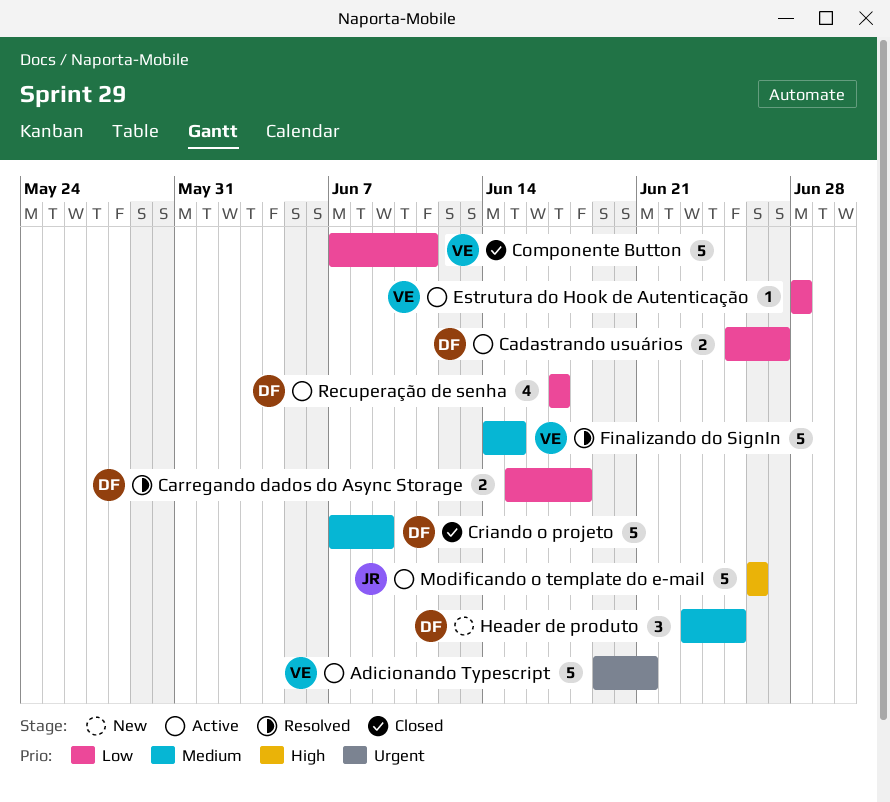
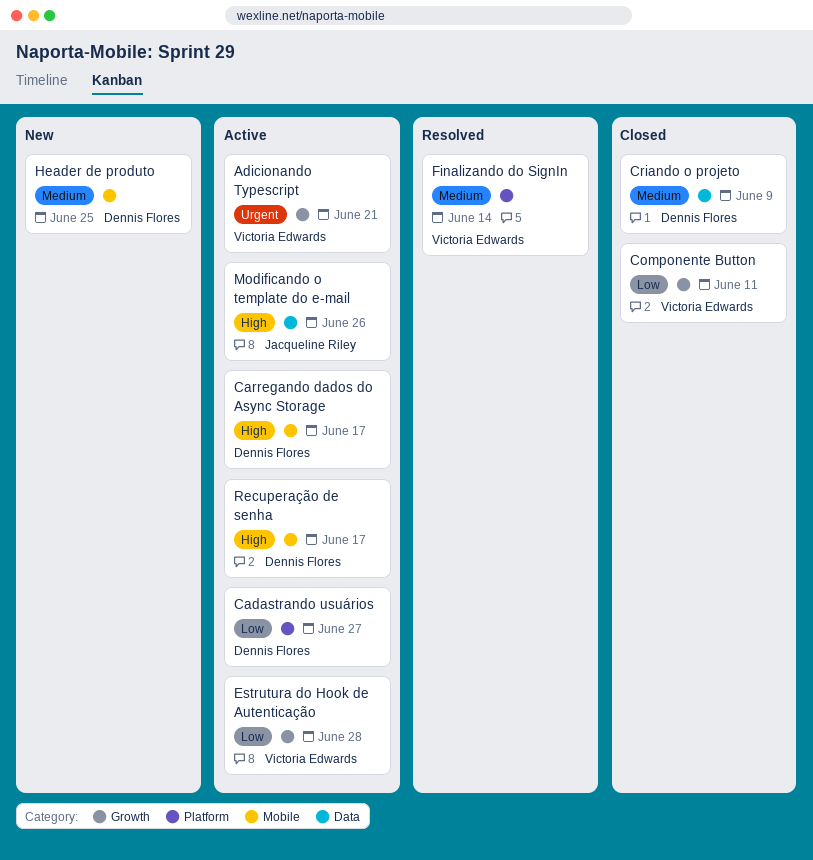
Carregando dados do Async Storage, status: Resolved -> Active
Carregando dados do Async Storage, priority: Low -> High
Carregando dados do Async Storage, due: Jun 18 -> Jun 17
Finalizando do SignIn, due: Jun 15 -> Jun 14
Recuperação de senha, priority: Low -> High

